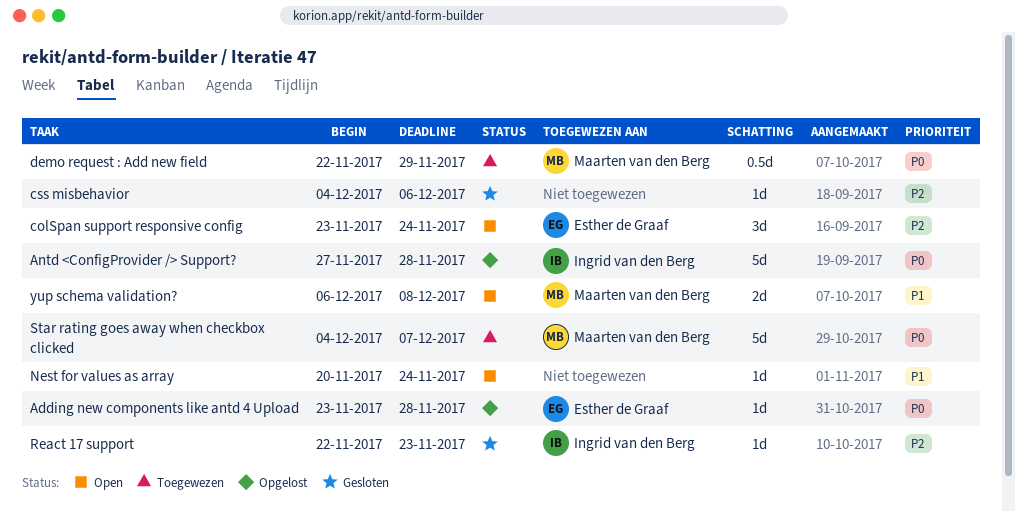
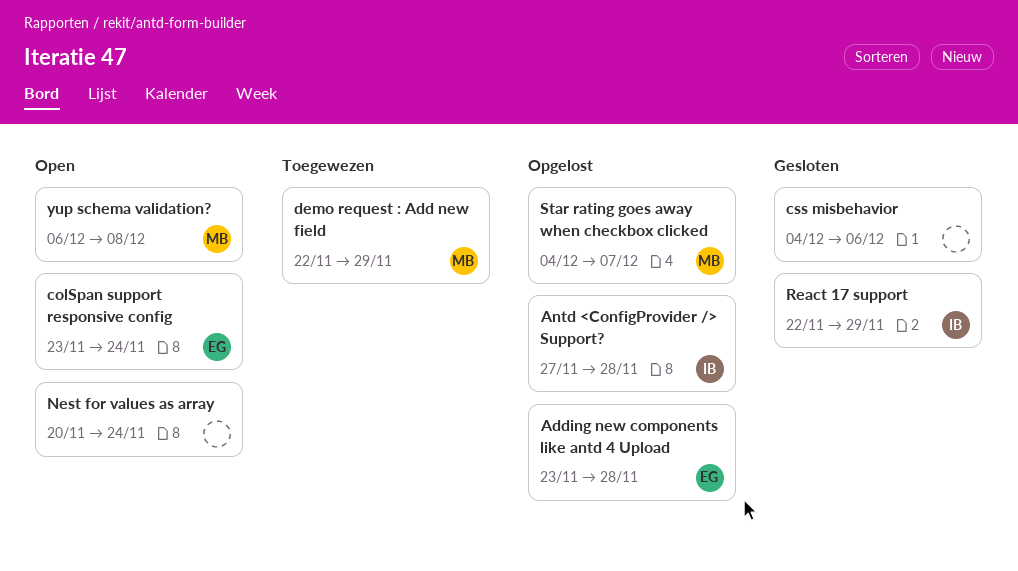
React 17 support, due: Nov 23 -> Nov 29
Star rating goes away when checkbox clicked, status: Toegewezen -> Opgelost

